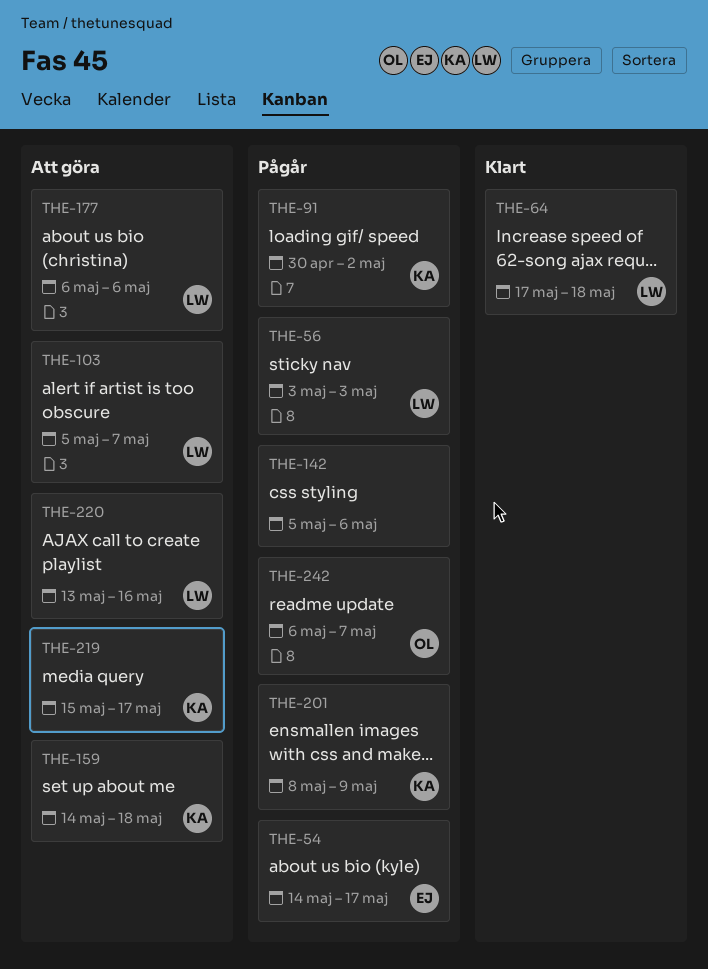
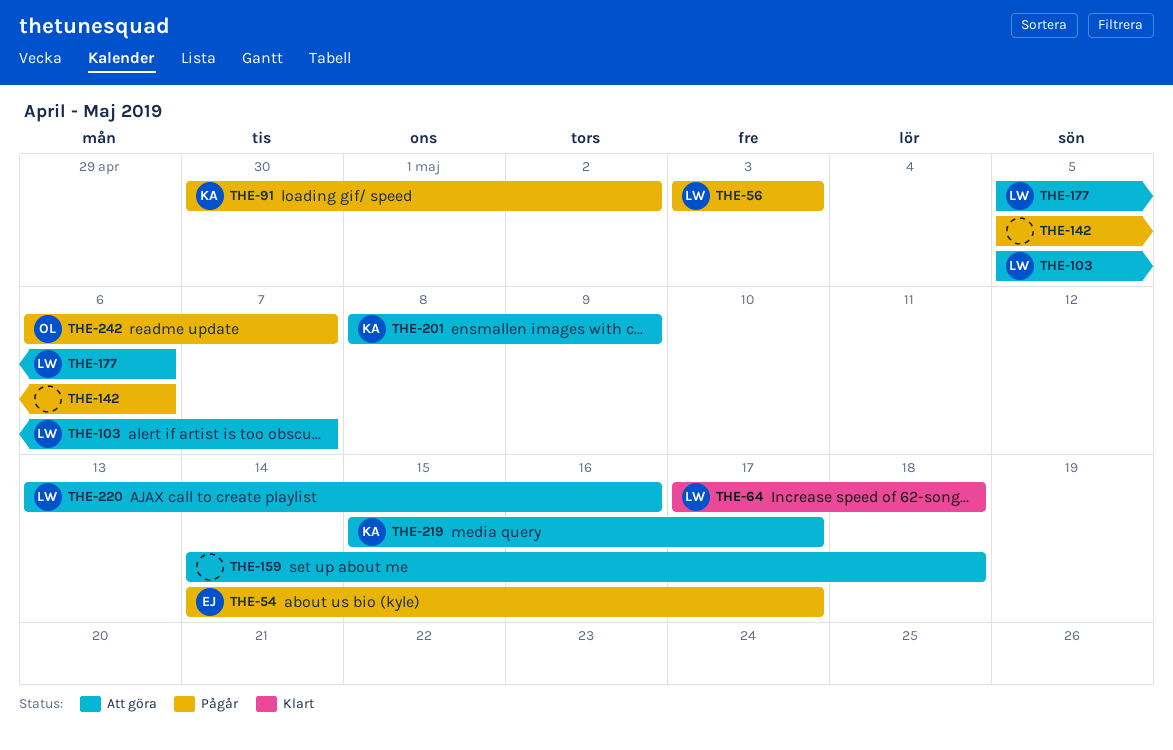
THE-159, owner: KA -> none
THE-177, start: May 6 -> May 5
THE-201, status: Pågår -> Att göra

